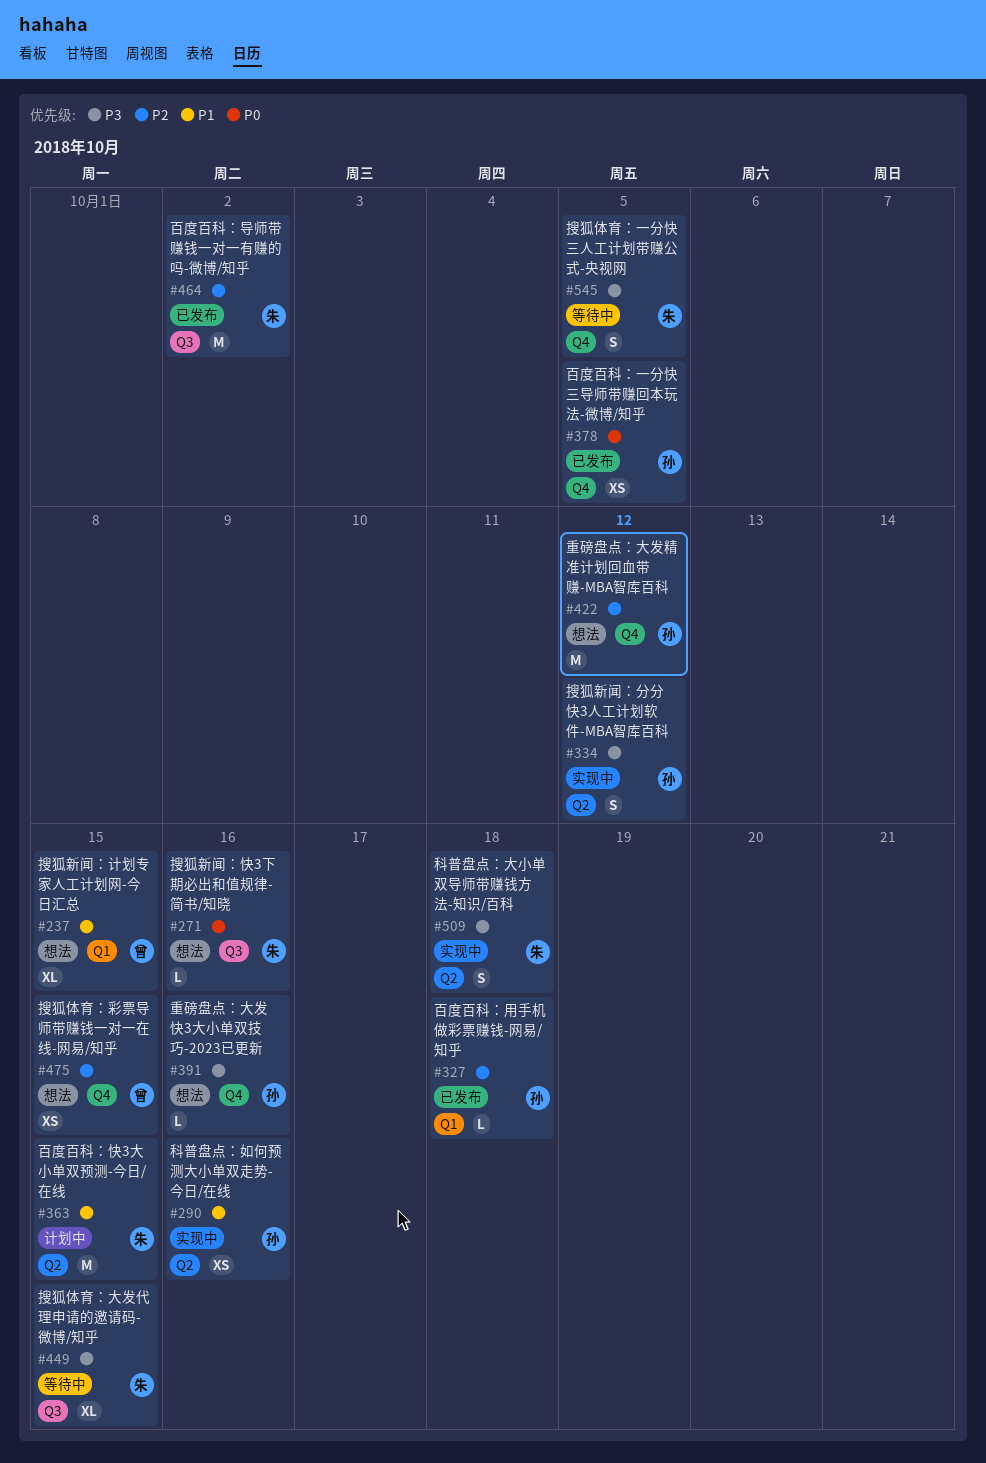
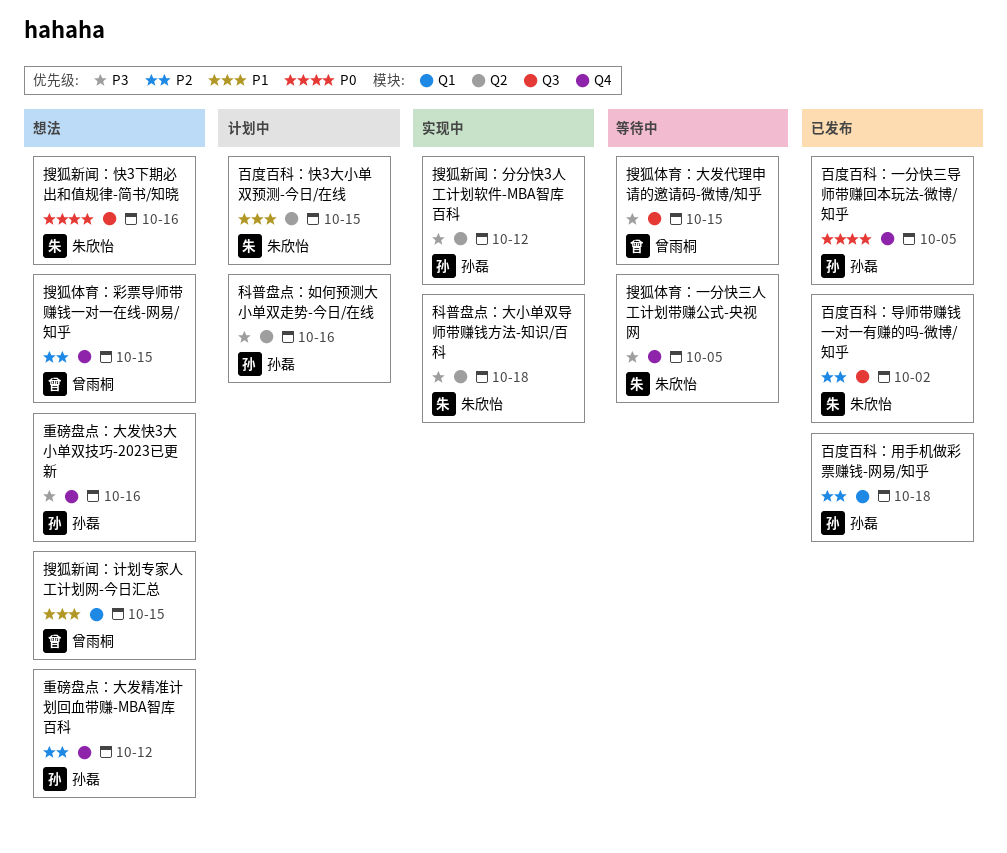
搜狐体育：大发代理申请的邀请码-微博/知乎, owner: 朱欣怡 -> 曾雨桐
科普盘点：如何预测大小单双走势-今日/在线, status: 实现中 -> 计划中
科普盘点：如何预测大小单双走势-今日/在线, priority: P1 -> P3

